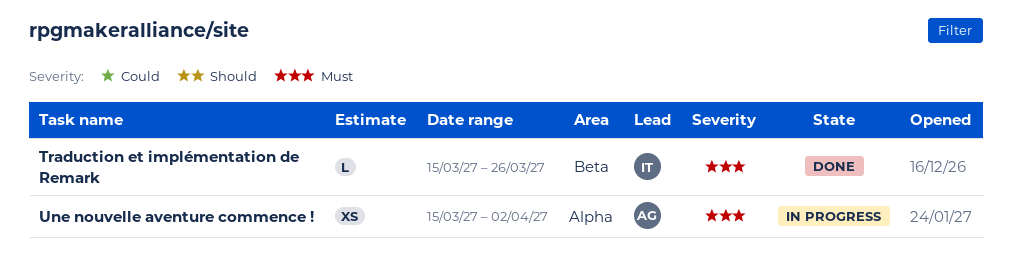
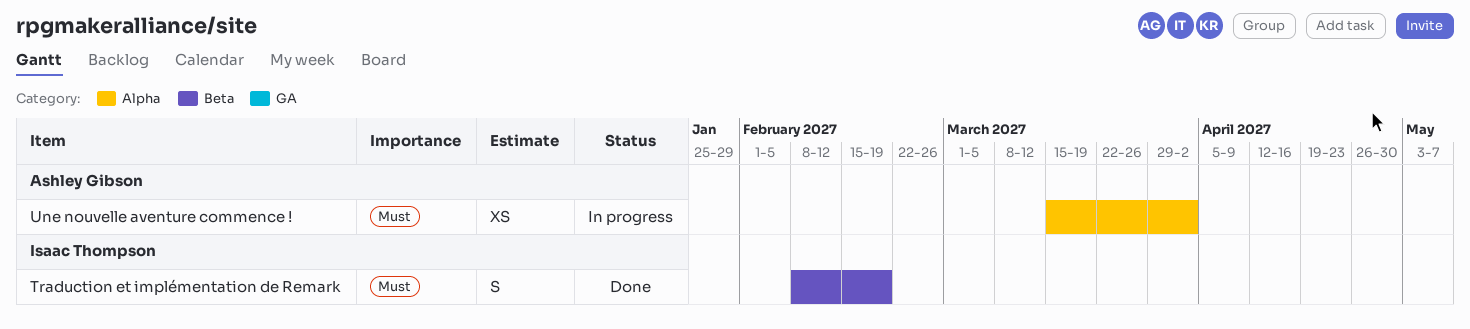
Traduction et implémentation de Remark, estimate: L -> S
Traduction et implémentation de Remark, start: Mar 15 -> Feb 8
Traduction et implémentation de Remark, due: Mar 26 -> Feb 19

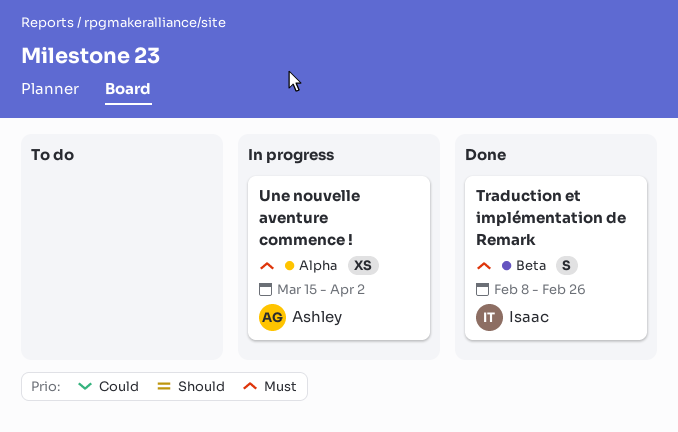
Traduction et implémentation de Remark, due: Feb 19 -> Feb 26

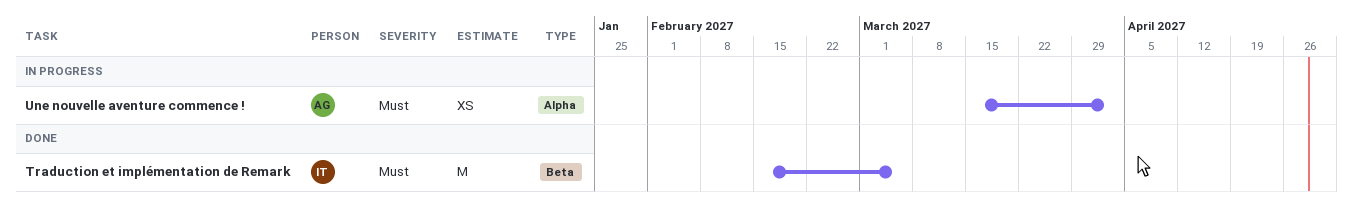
Traduction et implémentation de Remark, estimate: S -> M
Traduction et implémentation de Remark, start: Feb 8 -> Feb 15
Traduction et implémentation de Remark, due: Feb 26 -> Mar 5

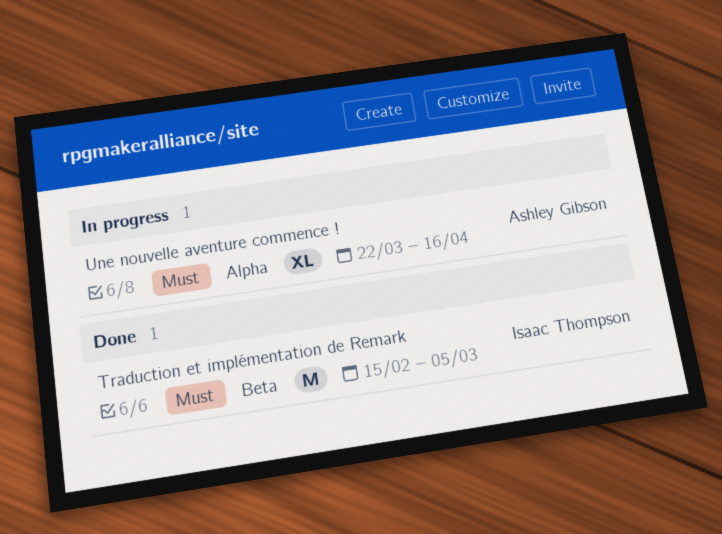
Une nouvelle aventure commence !, estimate: XS -> XL
Une nouvelle aventure commence !, start: Mar 15 -> Mar 22
Une nouvelle aventure commence !, due: Apr 2 -> Apr 16

